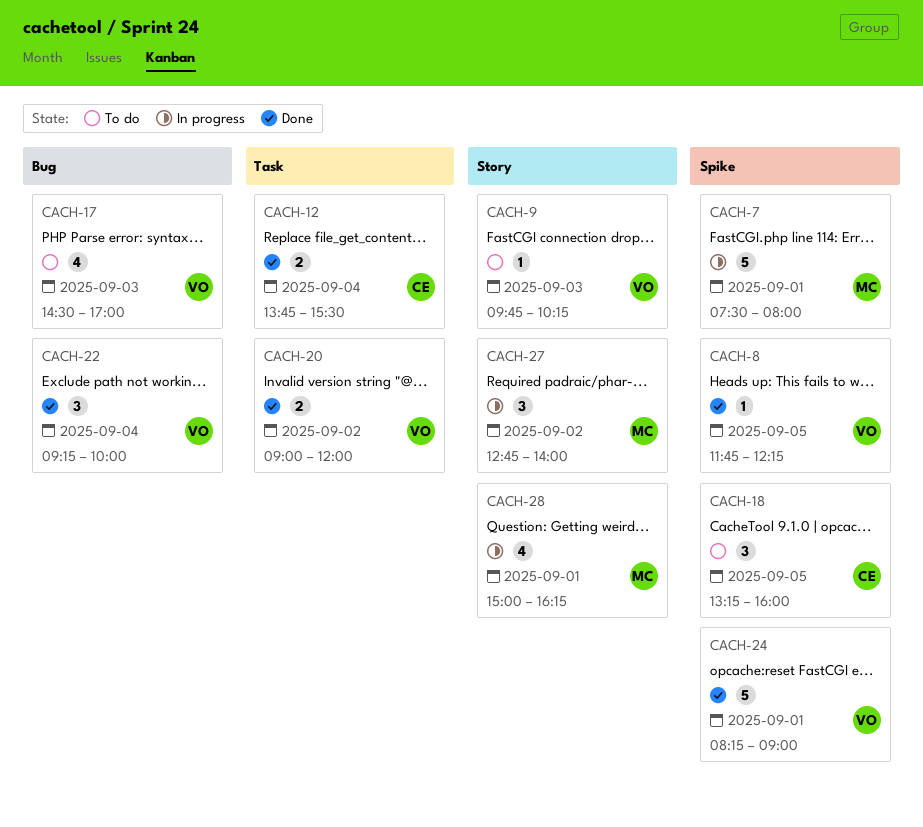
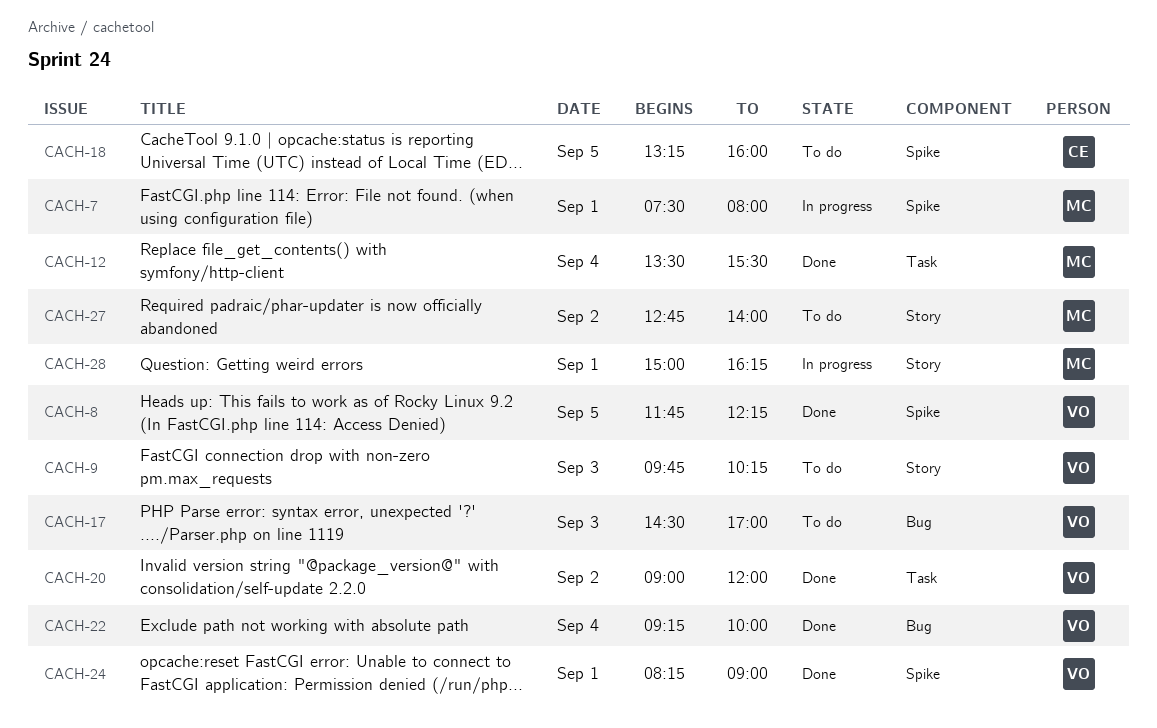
CACH-12, owner: CE -> MC
CACH-12, begins: 13:45 -> 13:30
CACH-27, status: In progress -> To do

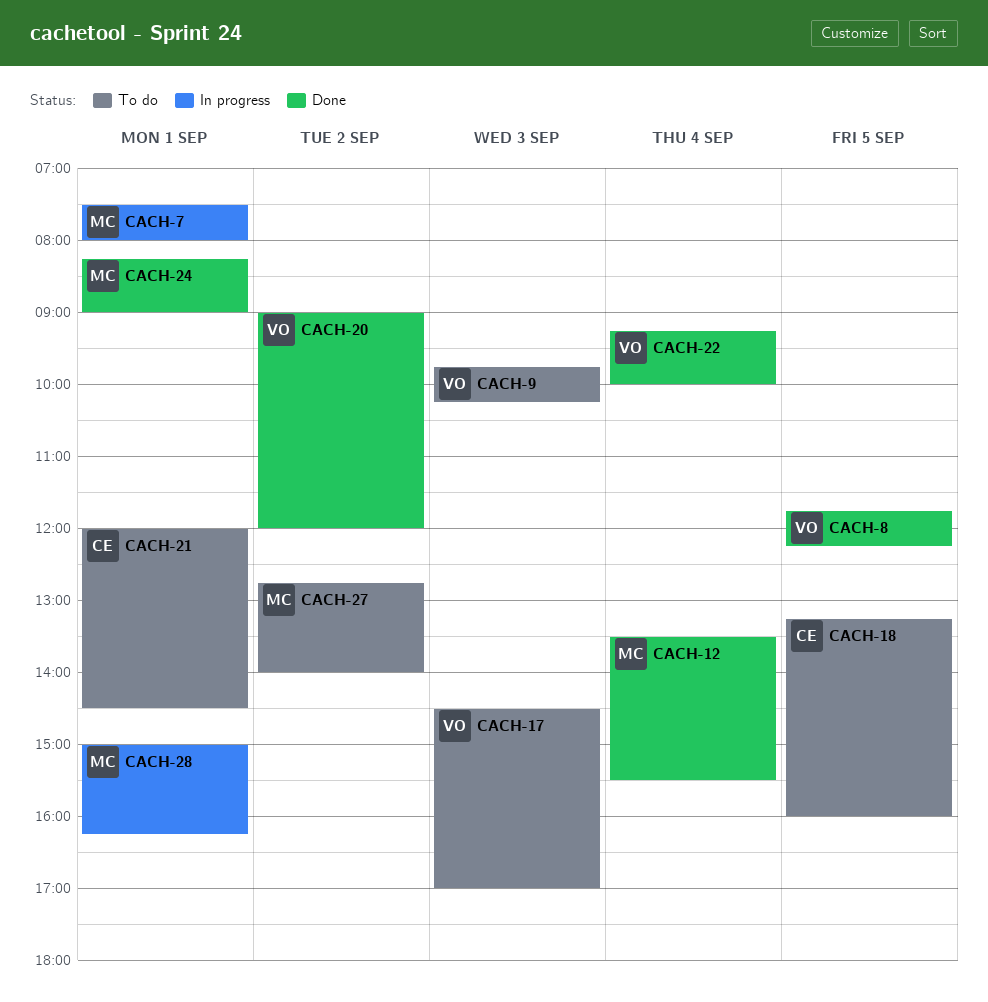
CACH-21: none -> present
CACH-24, owner: VO -> MC

